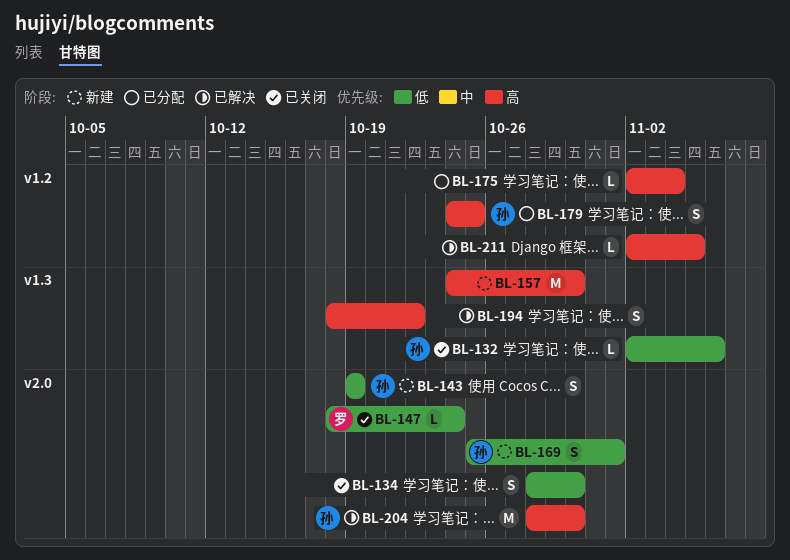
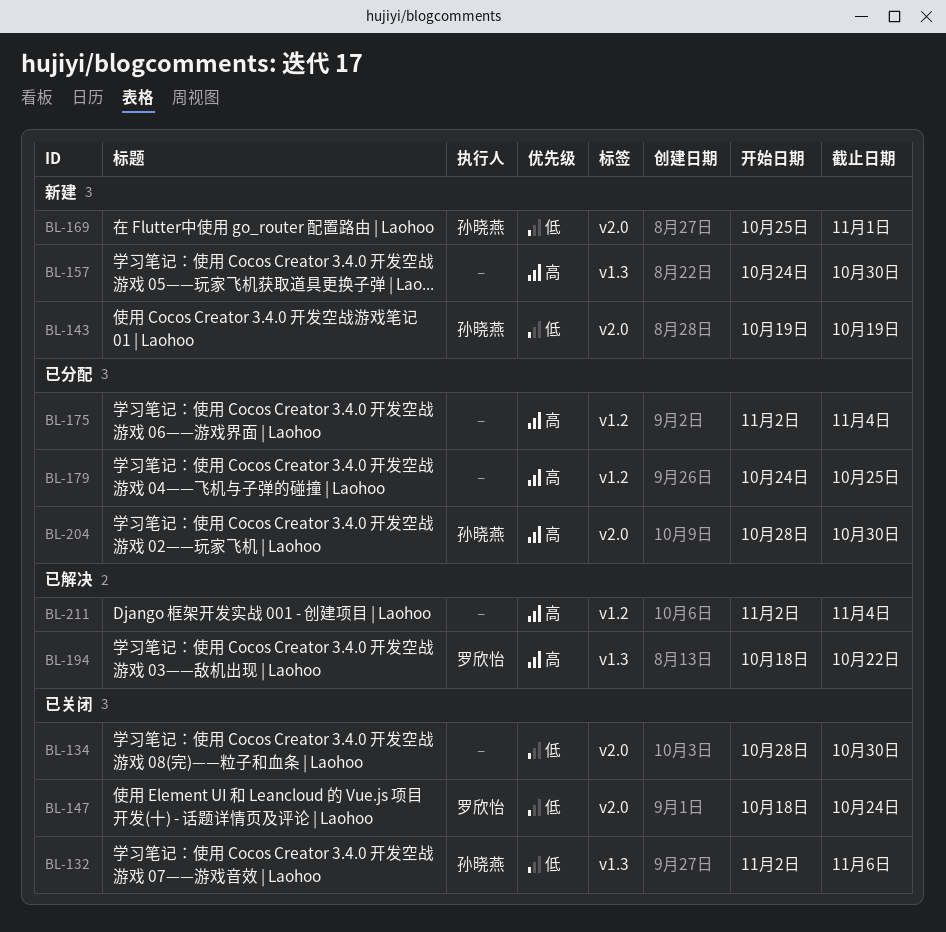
BL-179, owner: 孙晓燕 -> none
BL-194, owner: none -> 罗欣怡
BL-204, status: 已解决 -> 已分配
BL-211, due: Nov 5 -> Nov 4

